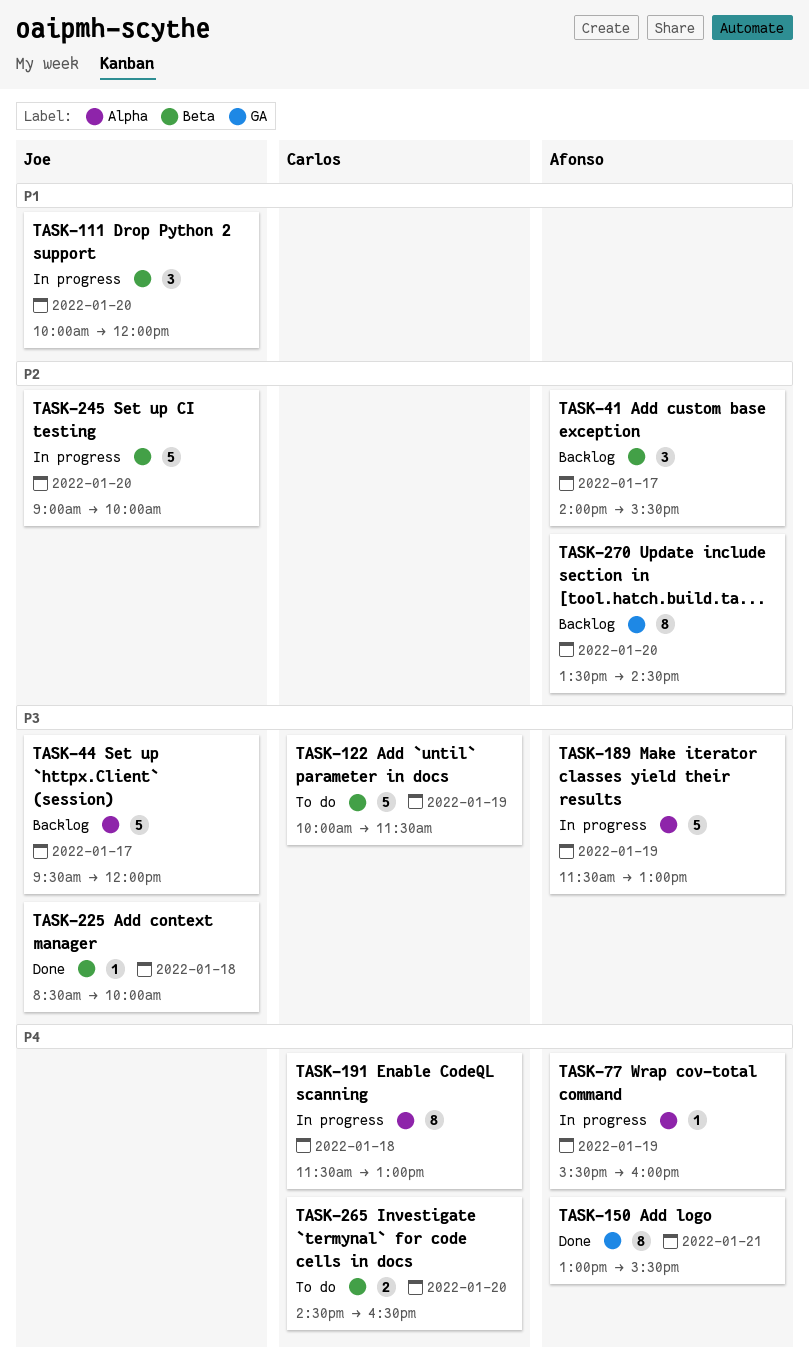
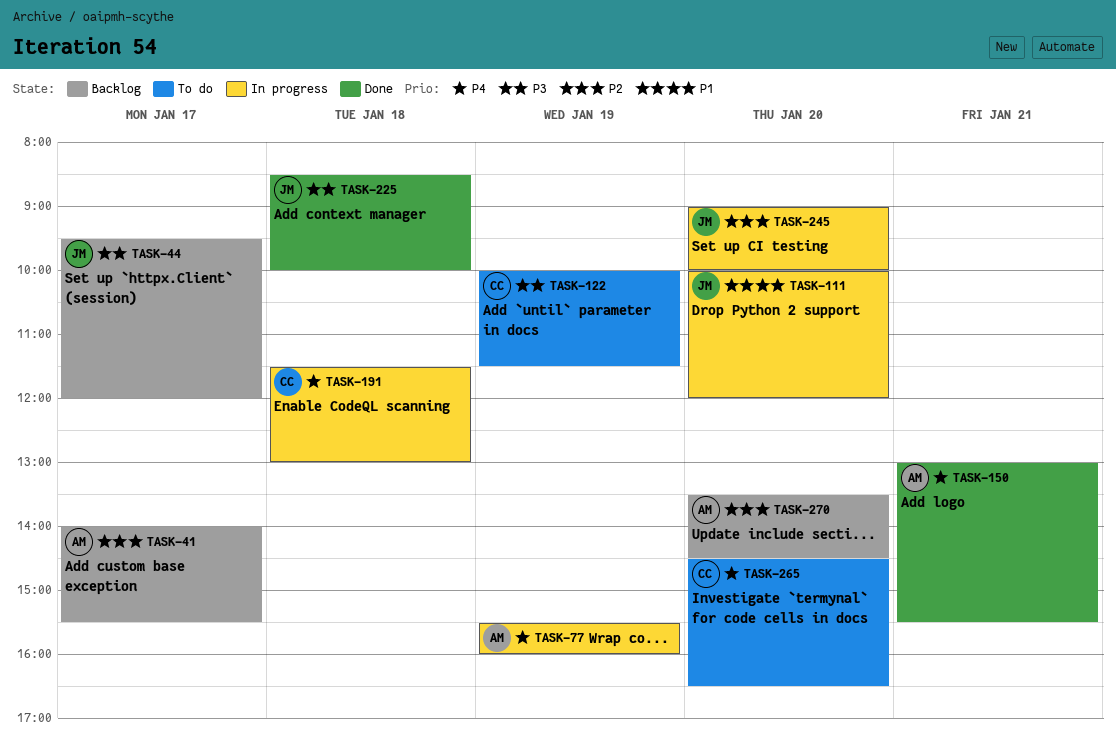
TASK-189: present -> none

